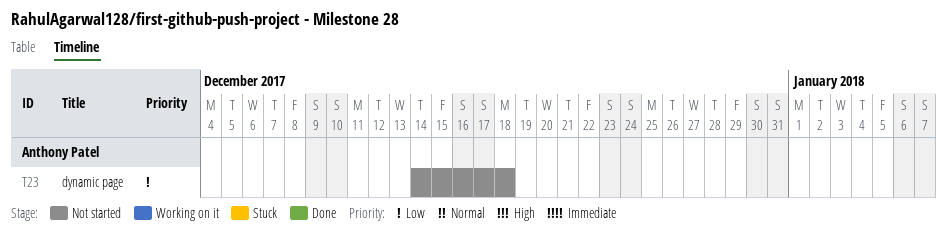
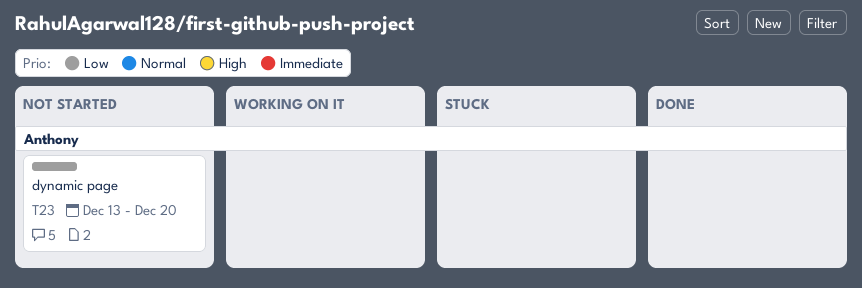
T23, start: Dec 14 -> Dec 13
T23, due: Dec 18 -> Dec 20

